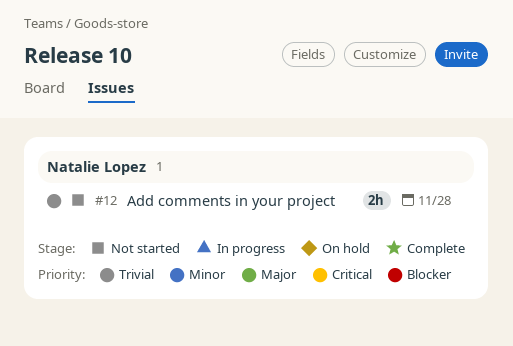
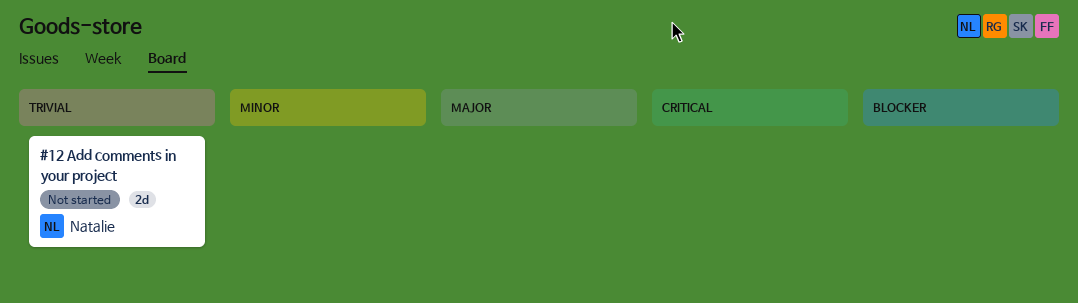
#12, estimate: 2h -> 2d

